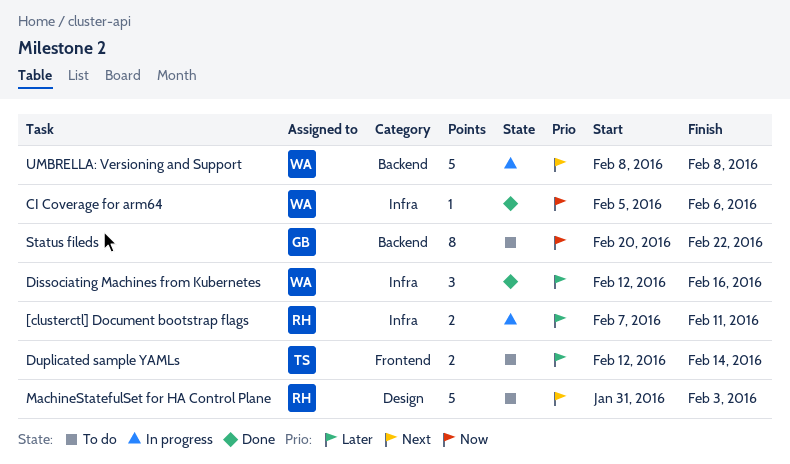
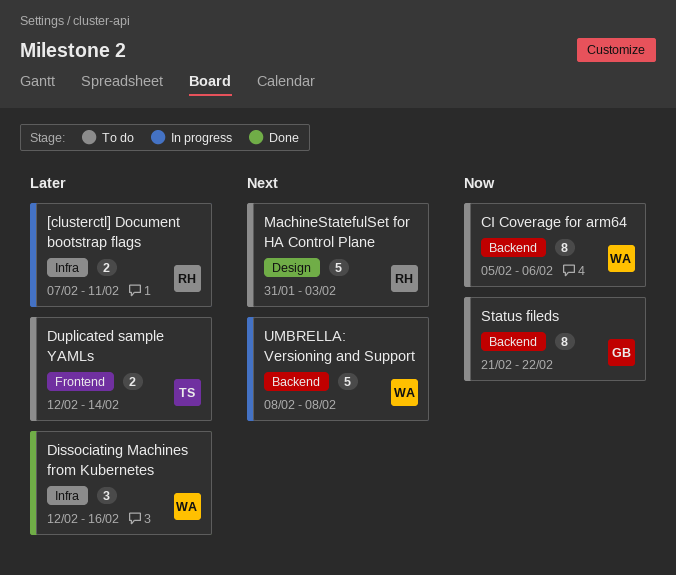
CI Coverage for arm64, status: Done -> To do
CI Coverage for arm64, label: Infra -> Backend
CI Coverage for arm64, estimate: 1 -> 8
Status fileds, start: Feb 20 -> Feb 21

